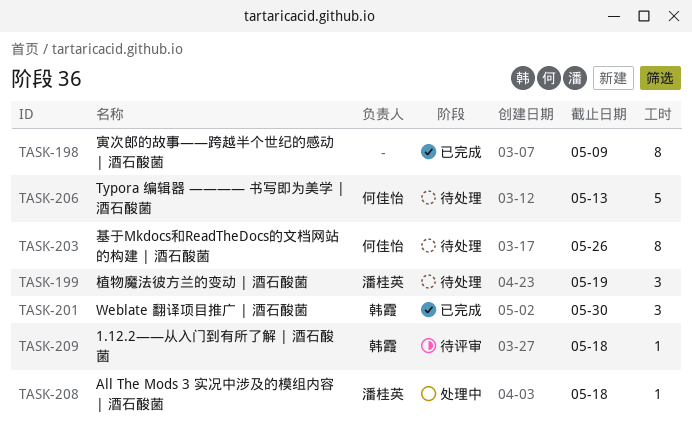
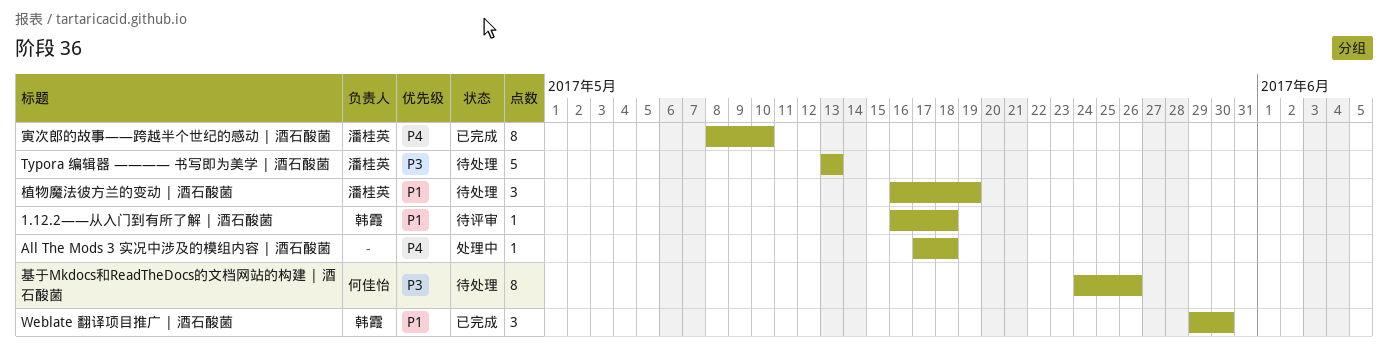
All The Mods 3 实况中涉及的模组内容 | 酒石酸菌, owner: 潘桂英 -> none
Typora 编辑器 ———— 书写即为美学 | 酒石酸菌, owner: 何佳怡 -> 潘桂英
寅次郎的故事——跨越半个世纪的感动 | 酒石酸菌, owner: none -> 潘桂英
寅次郎的故事——跨越半个世纪的感动 | 酒石酸菌, due: May 9 -> May 10

